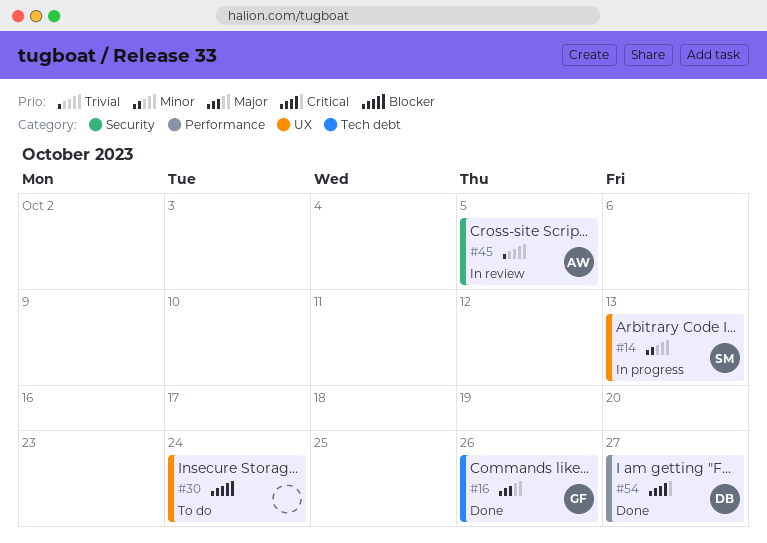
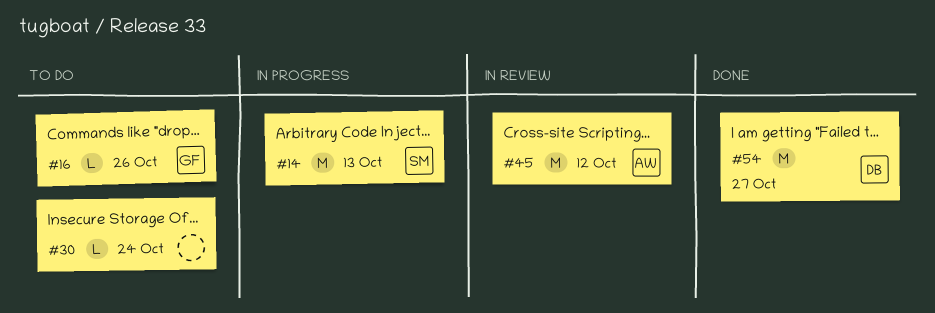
#16, status: Done -> To do
#45, due: Oct 5 -> Oct 12

